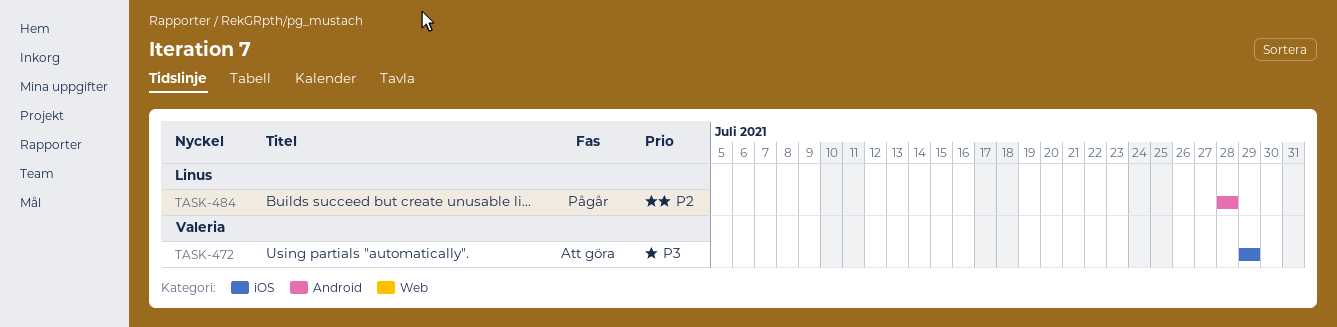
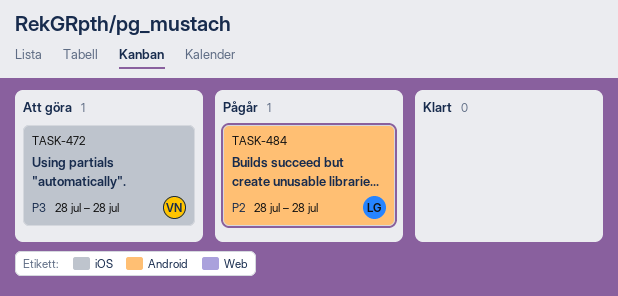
TASK-472, start: Jul 29 -> Jul 28
TASK-472, due: Jul 29 -> Jul 28

